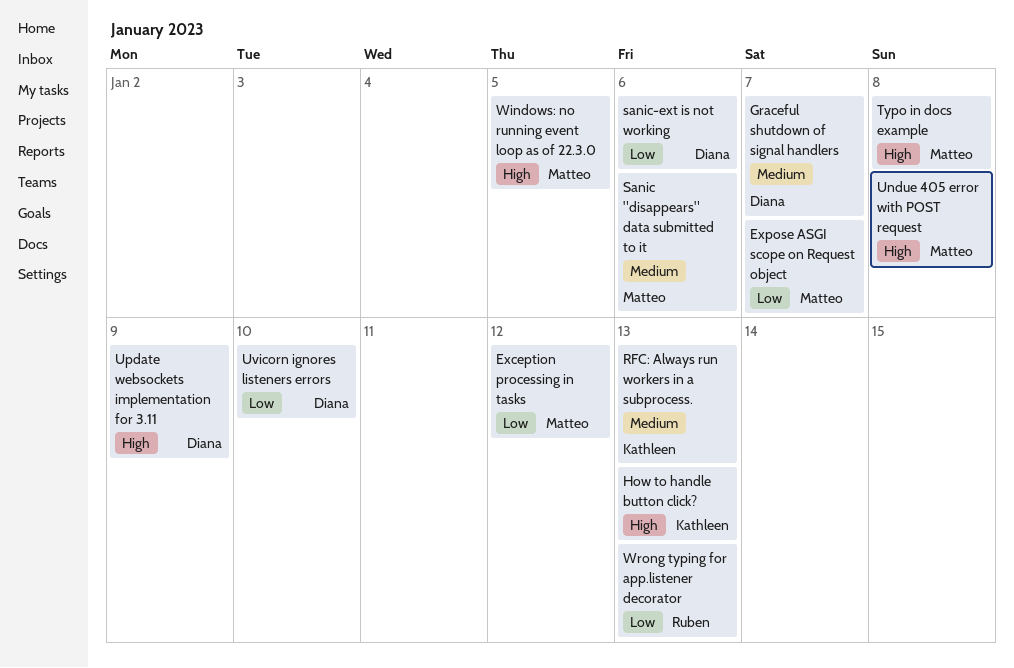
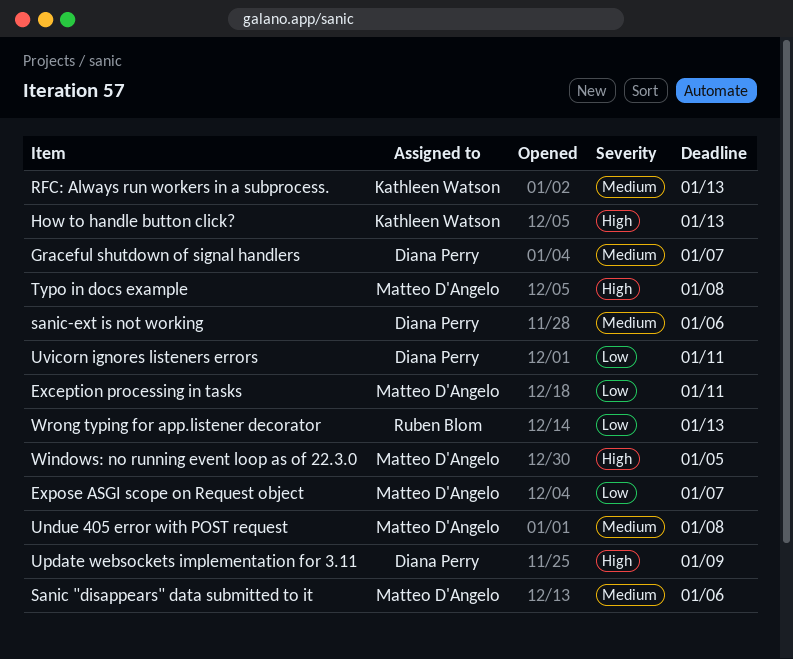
Exception processing in tasks, due: Jan 12 -> Jan 11
sanic-ext is not working, priority: Low -> Medium
Undue 405 error with POST request, priority: High -> Medium
Uvicorn ignores listeners errors, due: Jan 10 -> Jan 11

